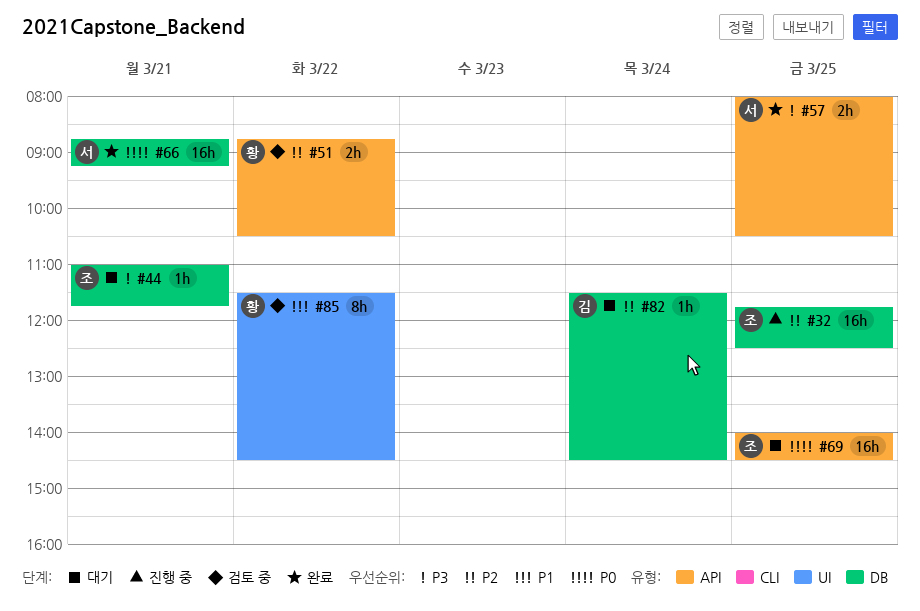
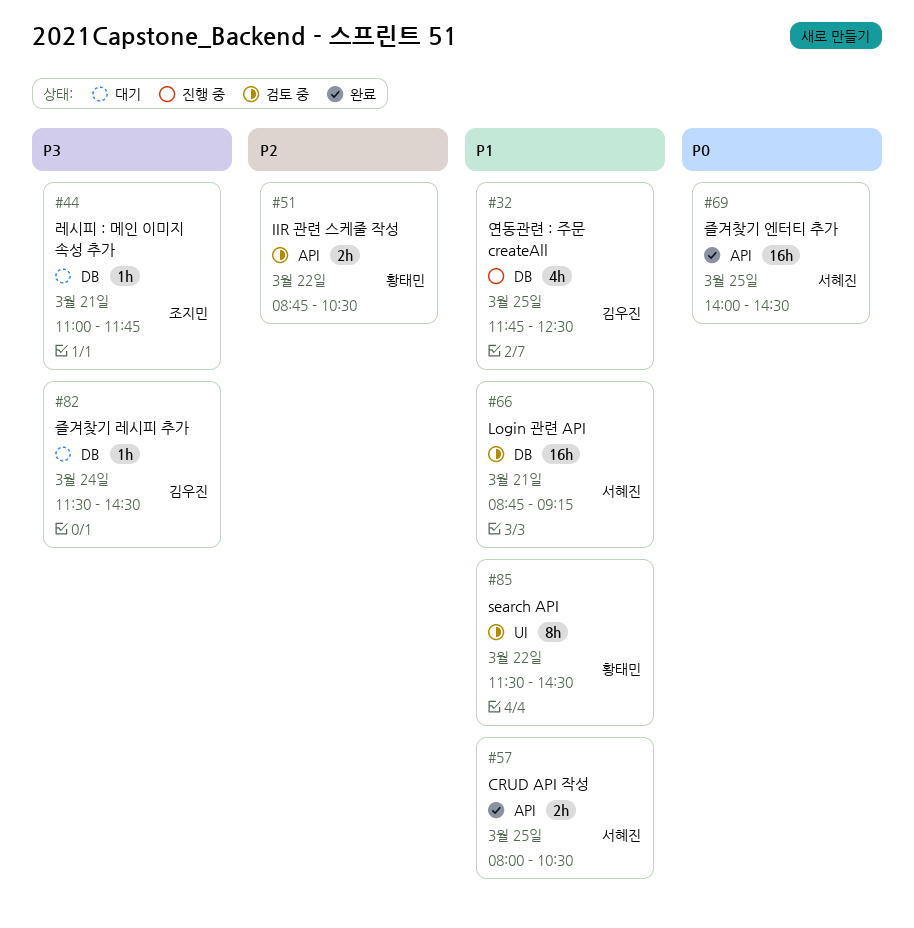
#32, owner: 조지민 -> 김우진
#32, priority: P2 -> P1
#32, estimate: 16h -> 4h
#57, priority: P3 -> P1
#66, status: 완료 -> 검토 중
#66, priority: P0 -> P1
#69, status: 대기 -> 완료
#69, owner: 조지민 -> 서혜진
#82, priority: P2 -> P3

